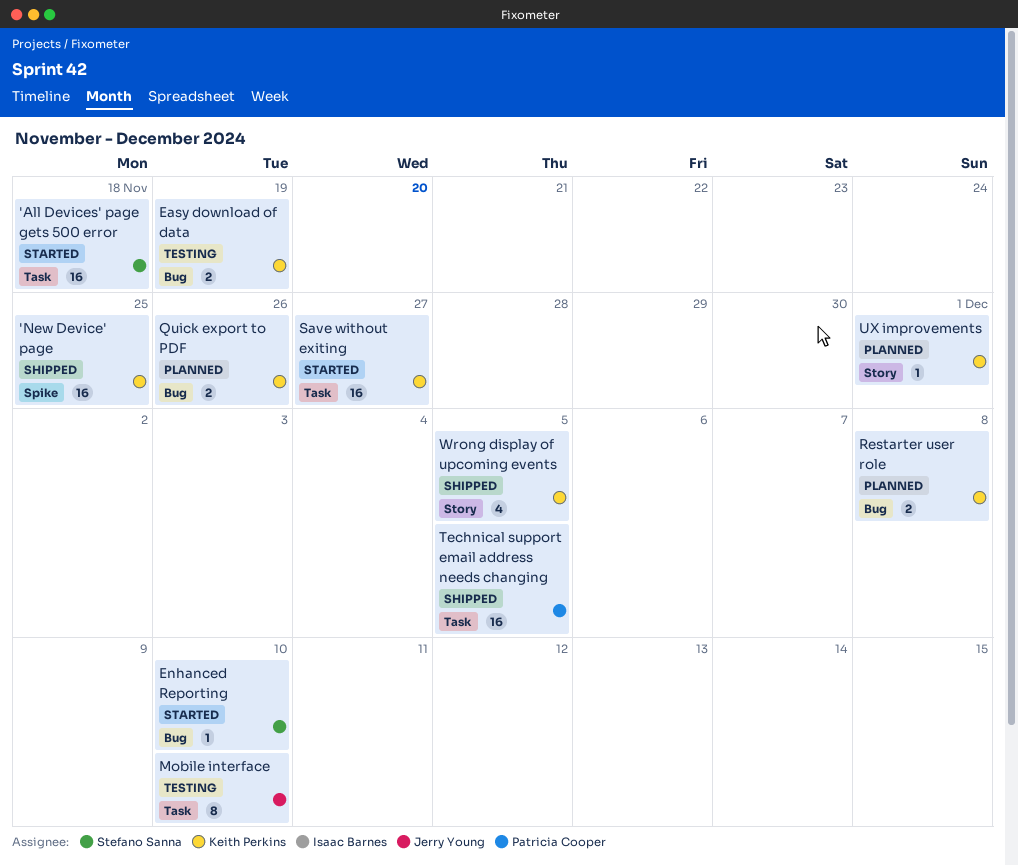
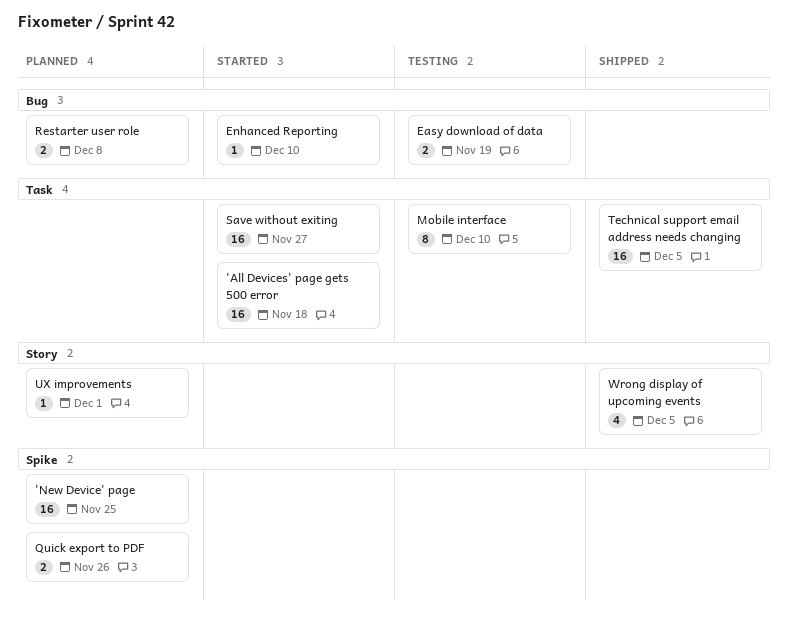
'New Device' page, status: Shipped -> Planned
Quick export to PDF, label: Bug -> Spike

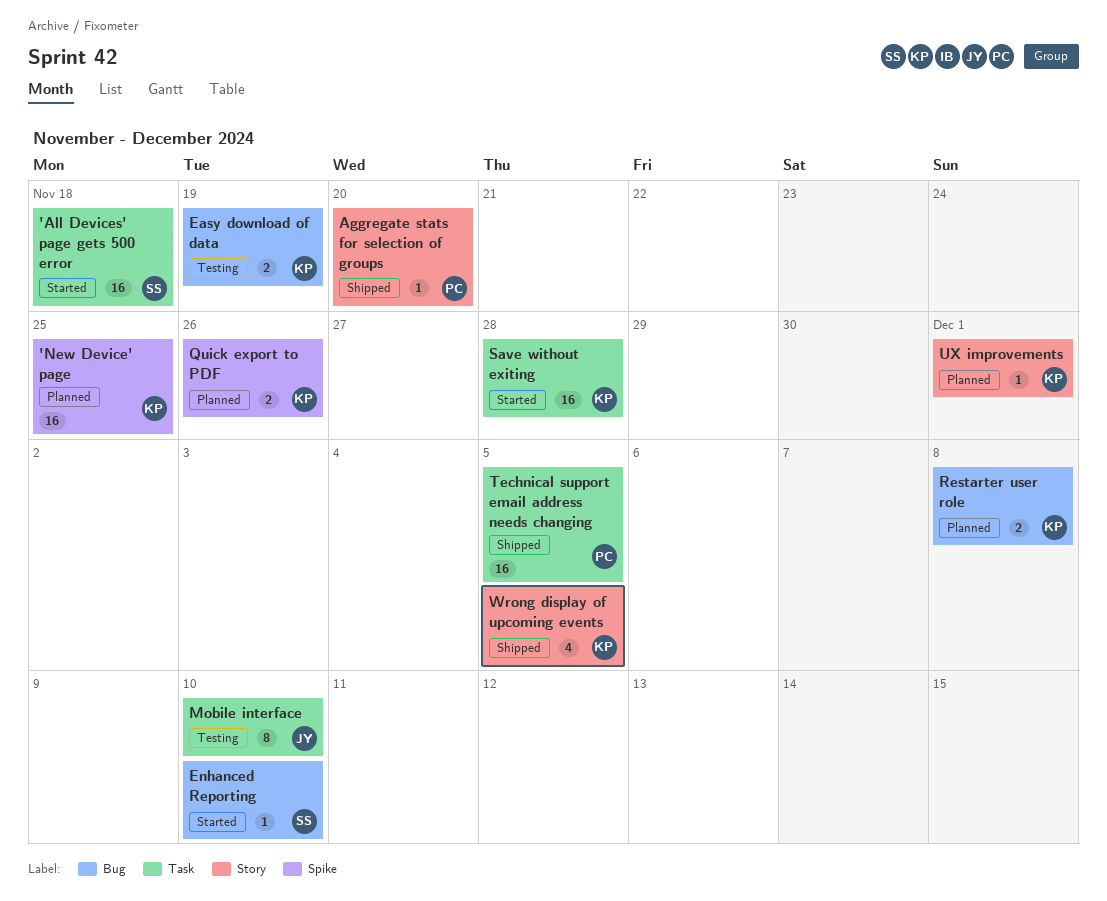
Aggregate stats for selection of groups: none -> present
Save without exiting, due: Nov 27 -> Nov 28

